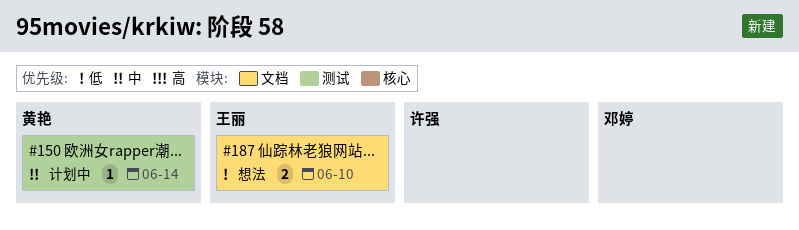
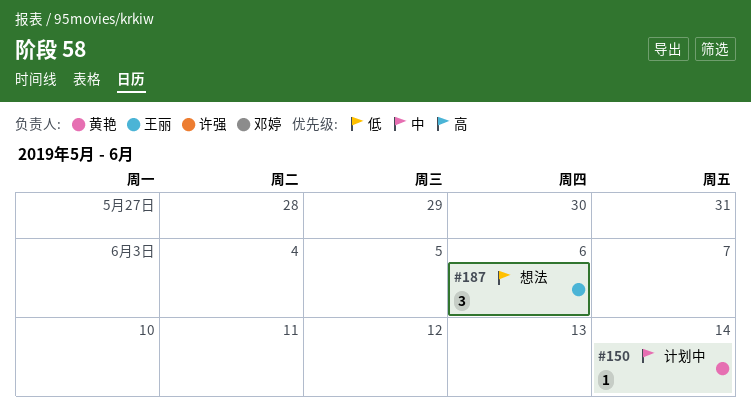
#187, estimate: 2 -> 3
#187, due: Jun 10 -> Jun 6

